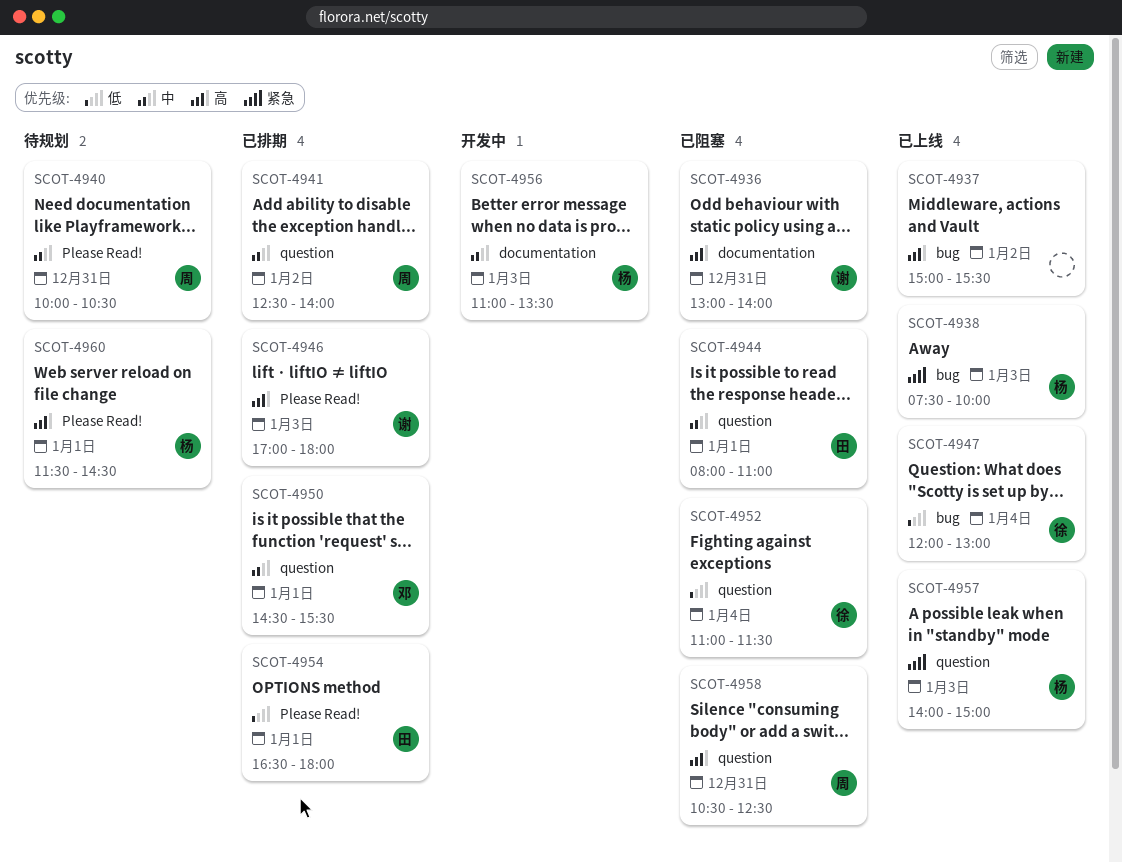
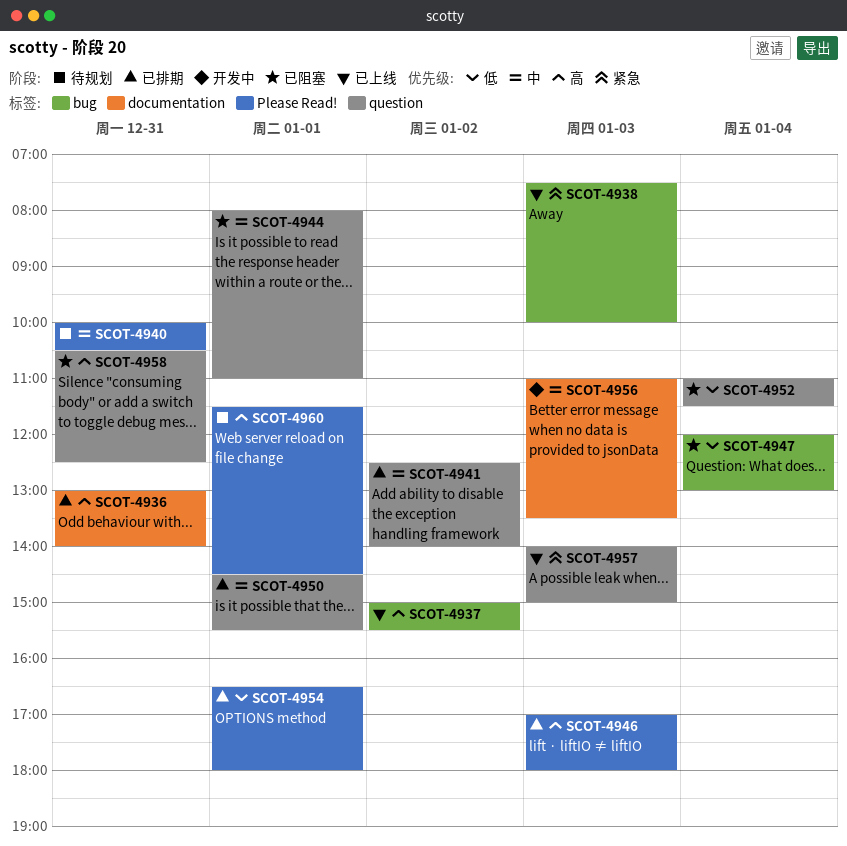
SCOT-4936, status: 已阻塞 -> 已排期
SCOT-4947, status: 已上线 -> 已阻塞

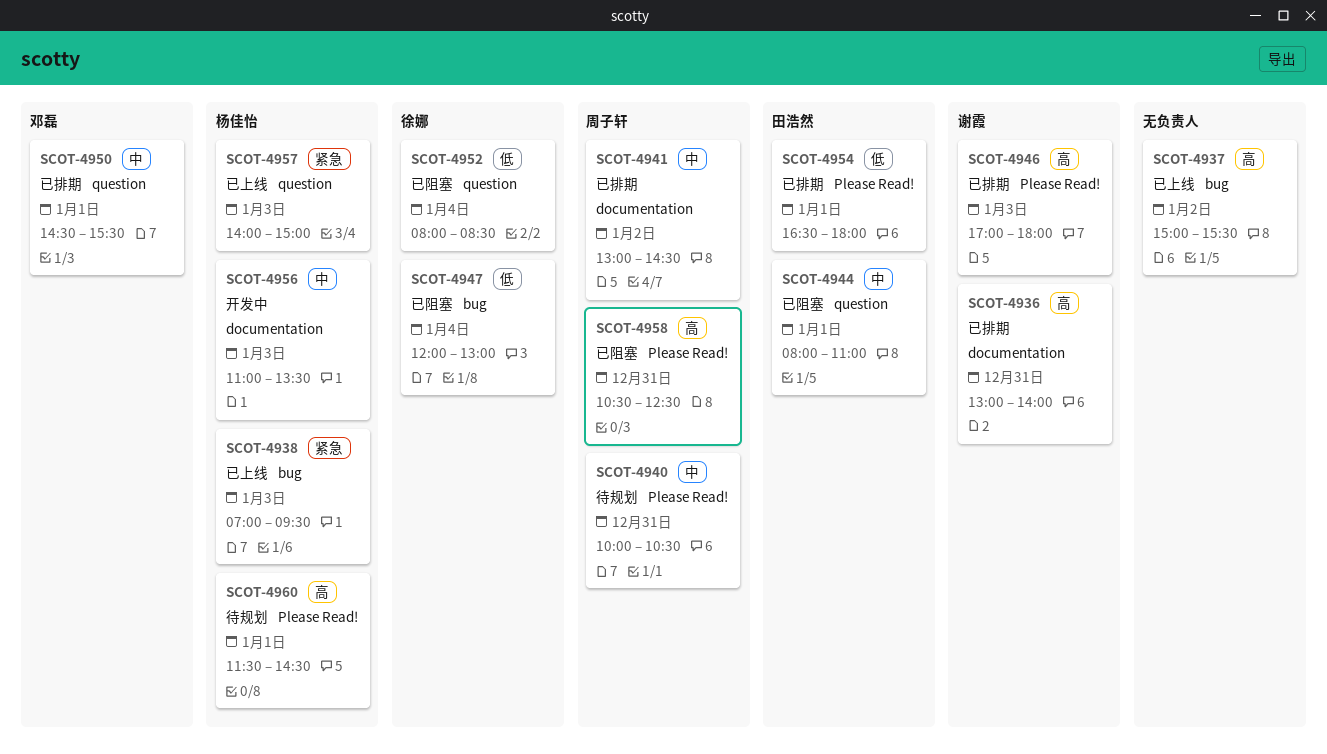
SCOT-4938, begins: 07:30 -> 07:00
SCOT-4938, ends: 10:00 -> 09:30
SCOT-4941, label: question -> documentation
SCOT-4941, begins: 12:30 -> 13:00
SCOT-4941, ends: 14:00 -> 14:30
SCOT-4952, begins: 11:00 -> 08:00
SCOT-4952, ends: 11:30 -> 08:30
SCOT-4958, label: question -> Please Read!

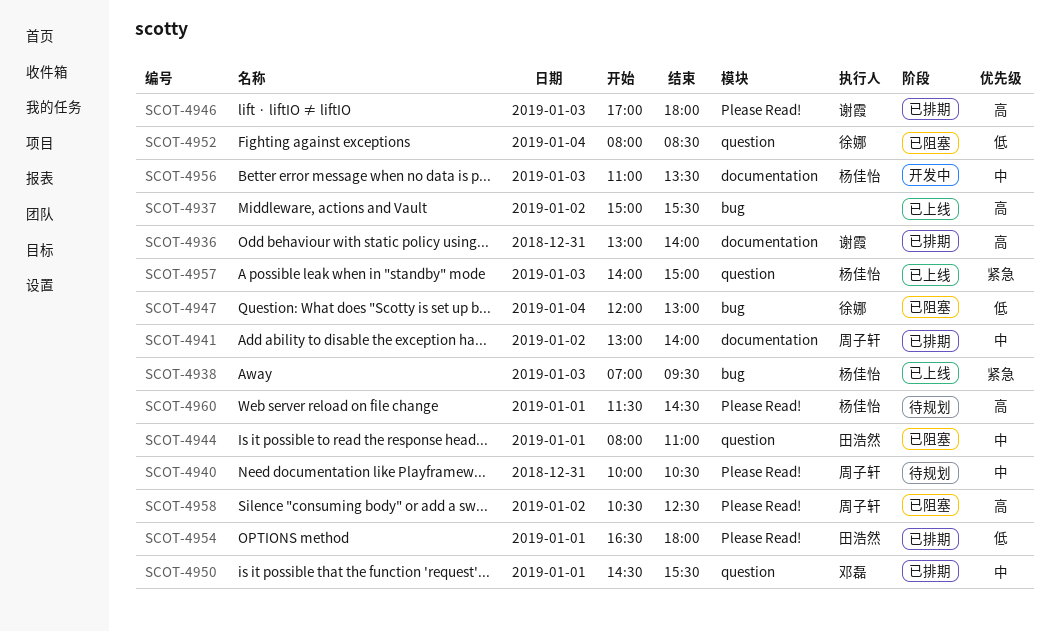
SCOT-4941, ends: 14:30 -> 14:00
SCOT-4958, day: Dec 31 -> Jan 2

